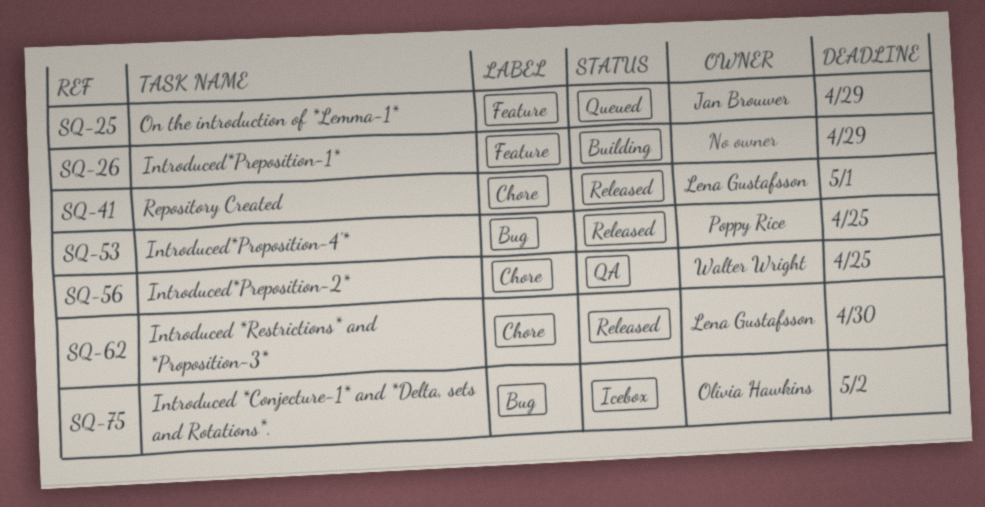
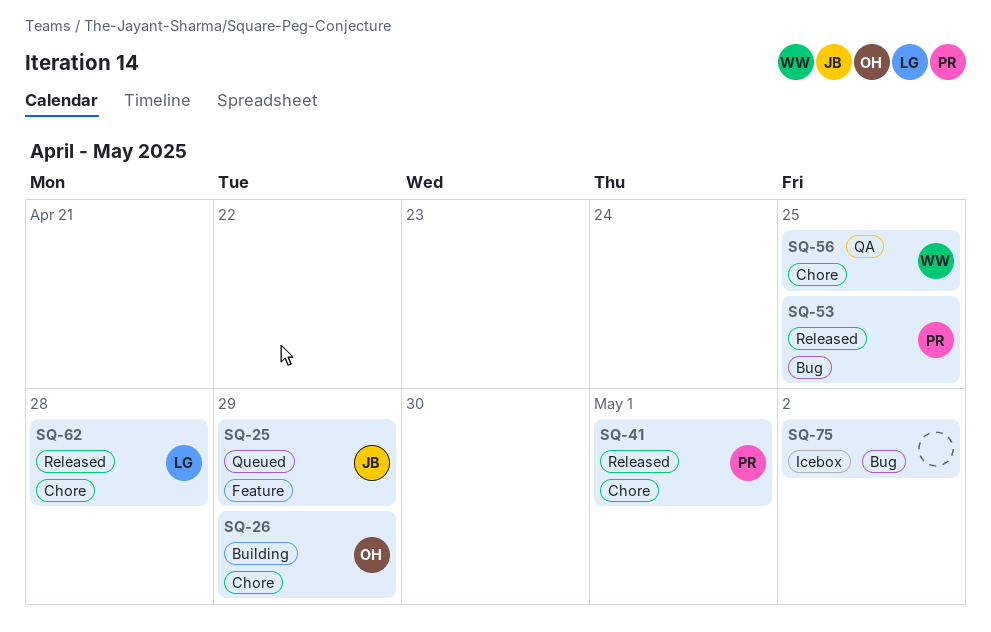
SQ-26, owner: none -> Olivia Hawkins
SQ-26, label: Feature -> Chore
SQ-41, owner: Lena Gustafsson -> Poppy Rice
SQ-62, due: Apr 30 -> Apr 28
SQ-75, owner: Olivia Hawkins -> none

